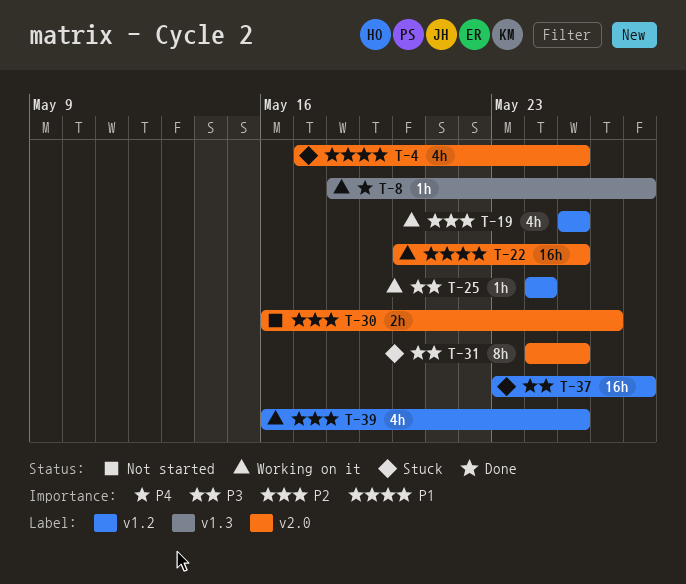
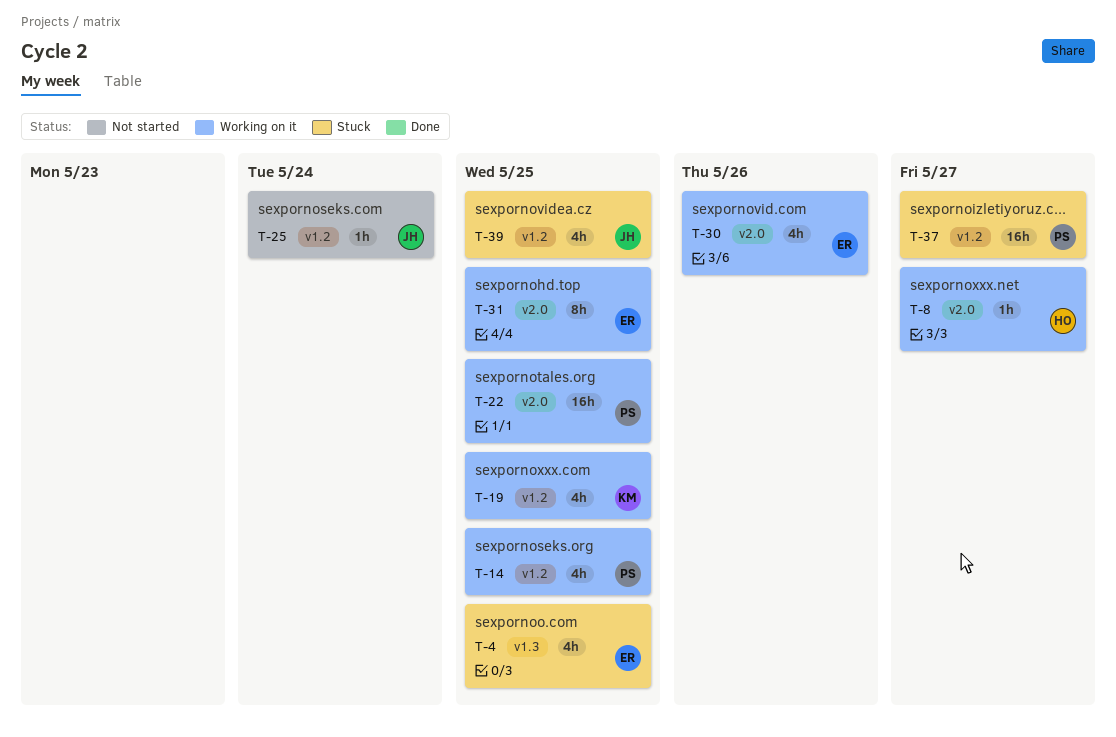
T-4, label: v2.0 -> v1.3
T-8, label: v1.3 -> v2.0
T-14: none -> present
T-25, status: Working on it -> Not started
T-30, status: Not started -> Working on it
T-30, estimate: 2h -> 4h
T-31, status: Stuck -> Working on it
T-39, status: Working on it -> Stuck

